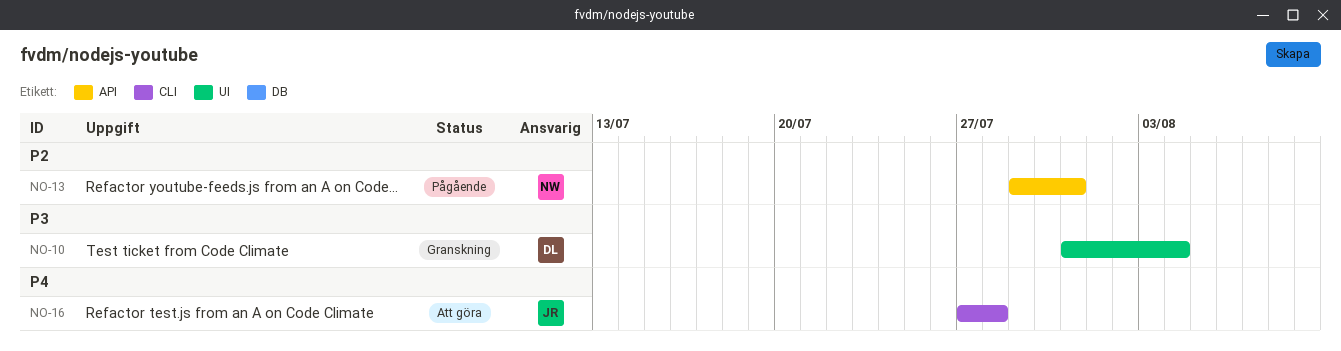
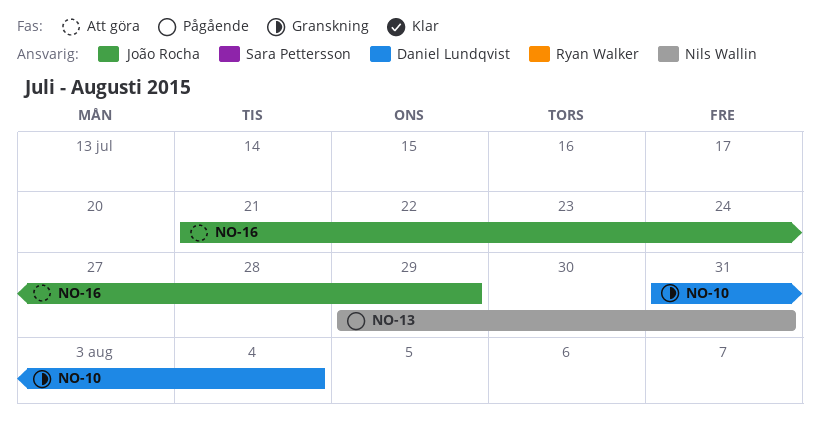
NO-16, start: Jul 27 -> Jul 21
NO-16, due: Jul 28 -> Jul 29

